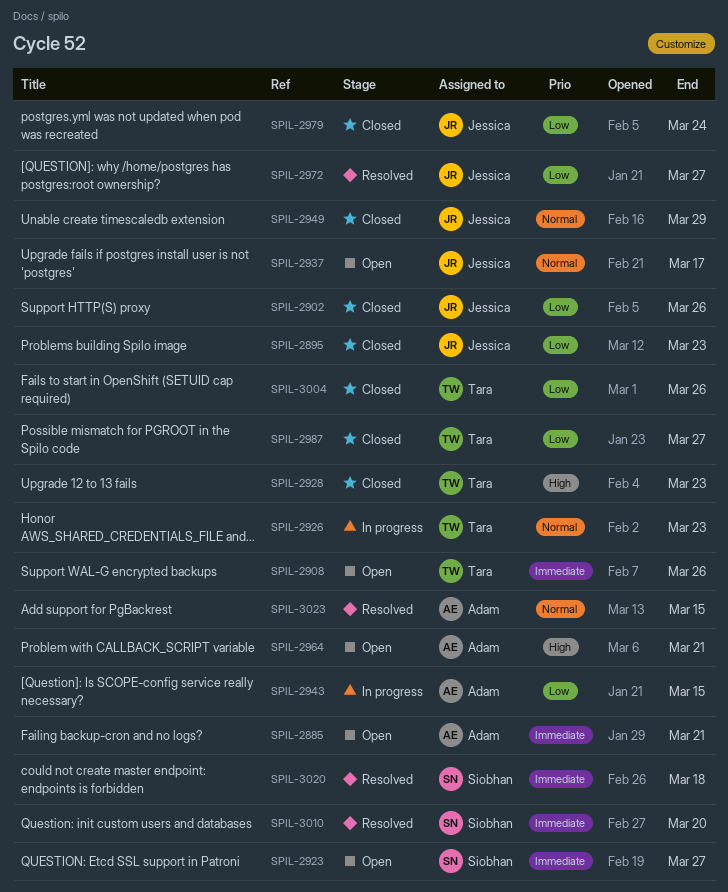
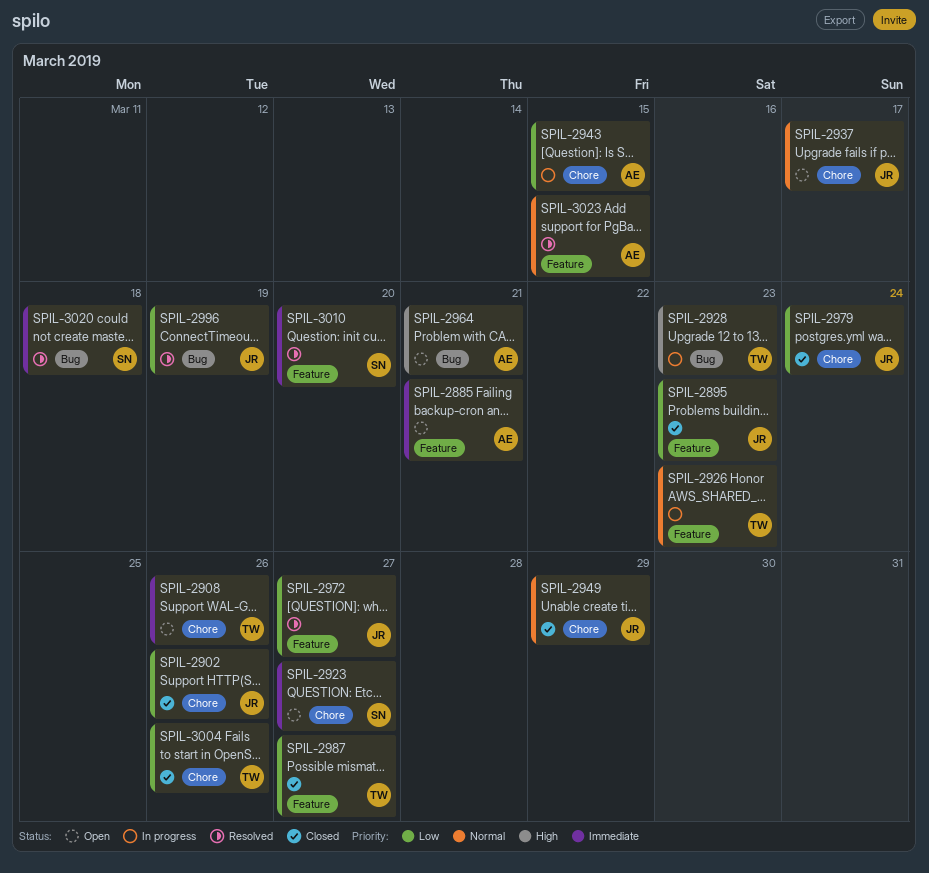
SPIL-2928, status: Closed -> In progress
SPIL-2996: none -> present

